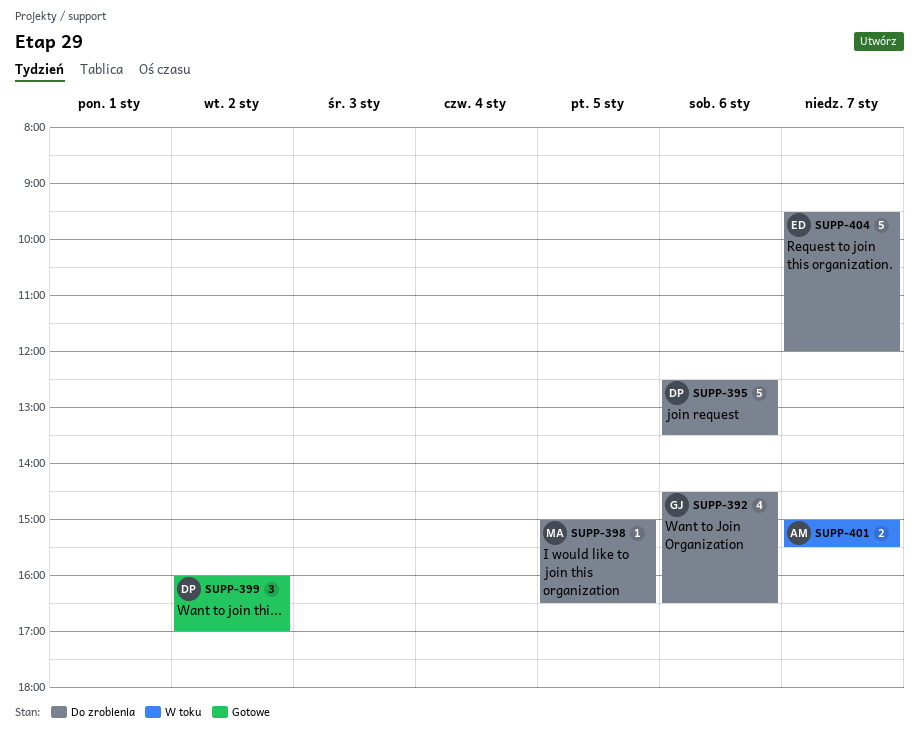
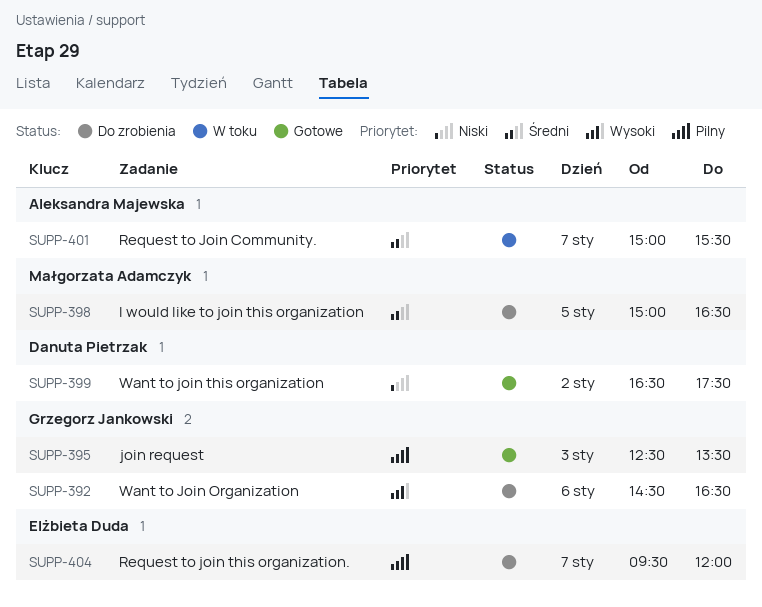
SUPP-395, status: Do zrobienia -> Gotowe
SUPP-395, owner: Danuta Pietrzak -> Grzegorz Jankowski
SUPP-395, day: Jan 6 -> Jan 3
SUPP-399, begins: 16:00 -> 16:30
SUPP-399, ends: 17:00 -> 17:30

